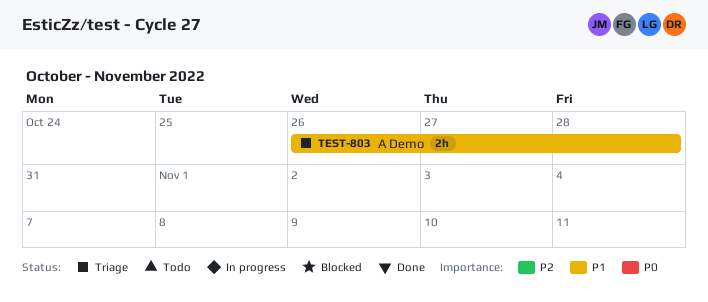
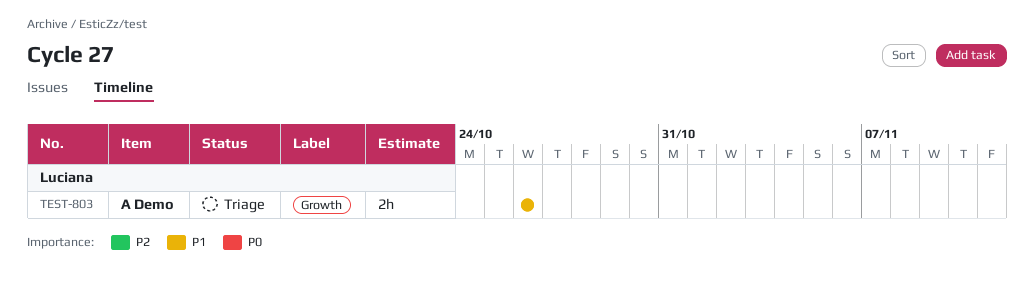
TEST-803, due: Oct 28 -> Oct 26

